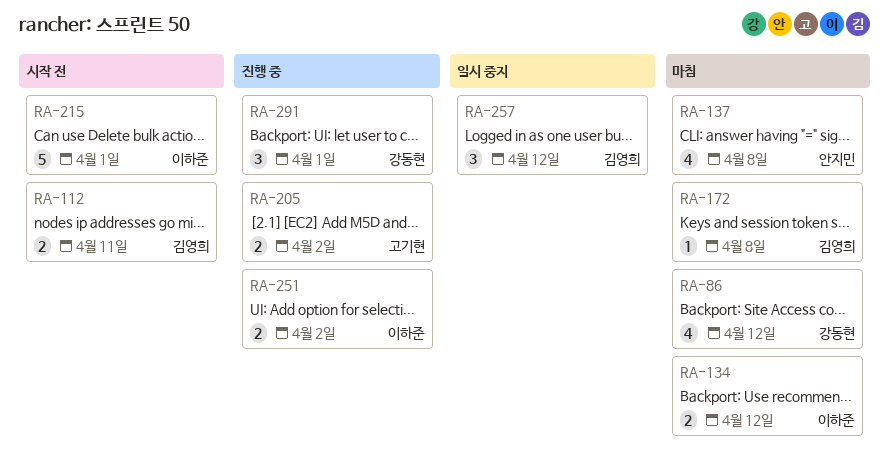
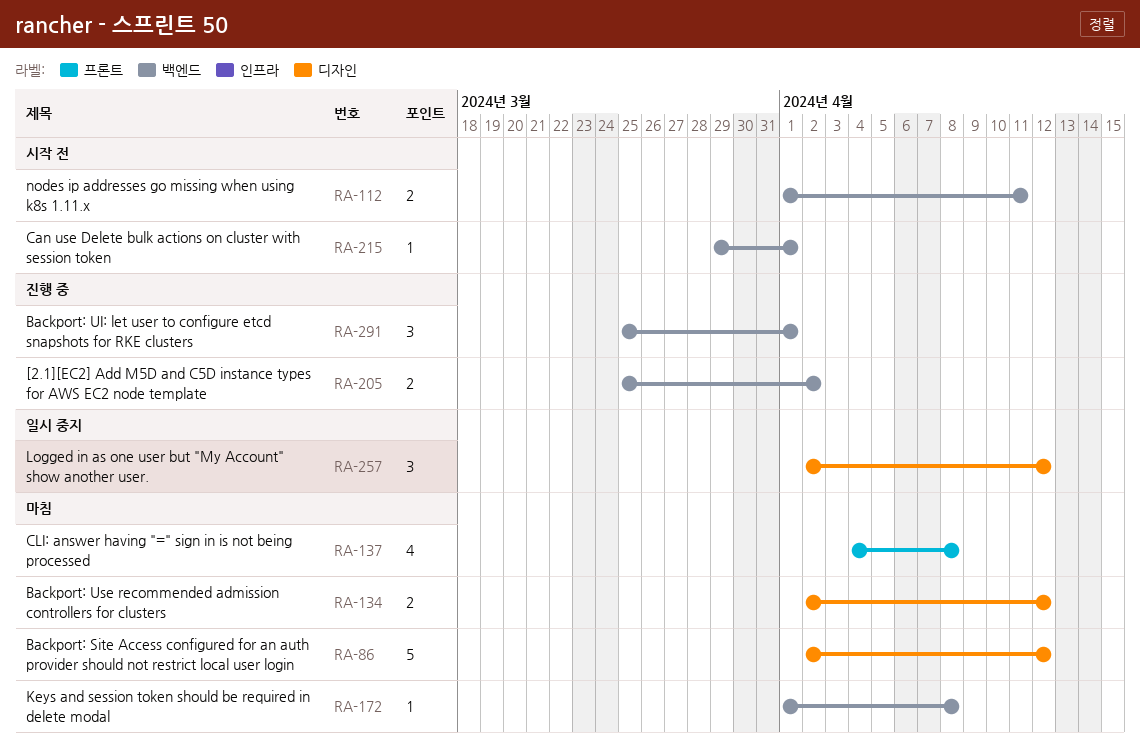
RA-86, estimate: 4 -> 5
RA-215, estimate: 5 -> 1
RA-251: present -> none

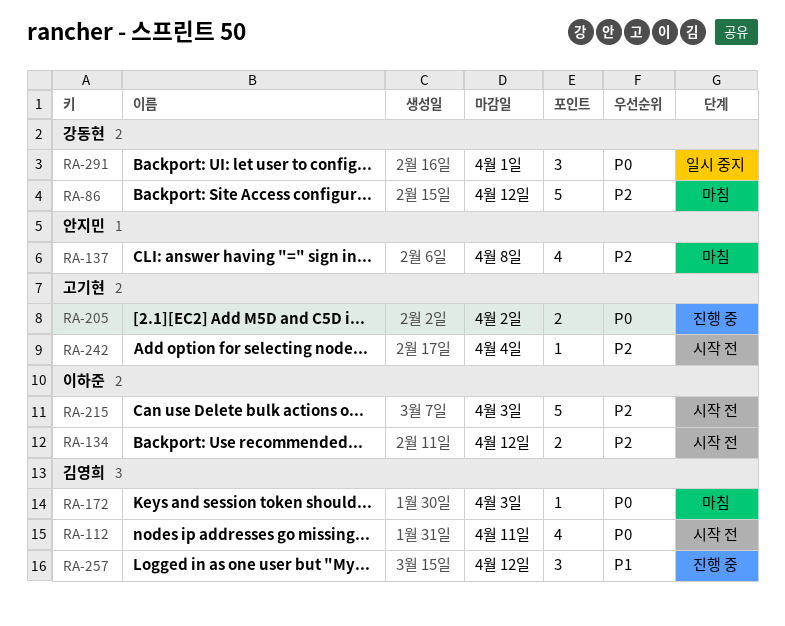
RA-112, estimate: 2 -> 4
RA-134, status: 마침 -> 시작 전
RA-172, due: Apr 8 -> Apr 3
RA-215, estimate: 1 -> 5
RA-215, due: Apr 1 -> Apr 3
RA-242: none -> present
RA-257, status: 일시 중지 -> 진행 중
RA-291, status: 진행 중 -> 일시 중지

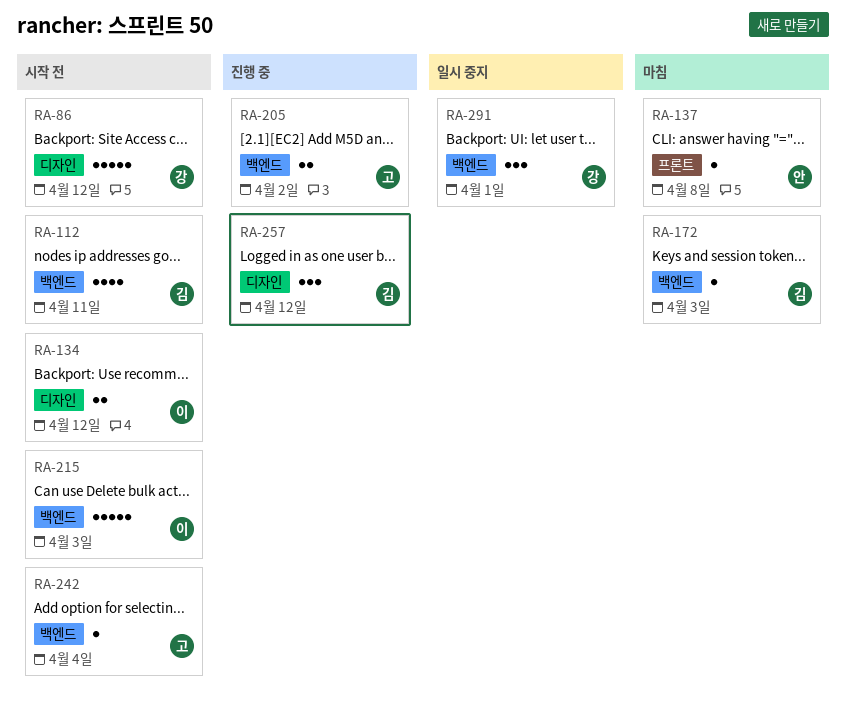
RA-86, status: 마침 -> 시작 전
RA-137, estimate: 4 -> 1

